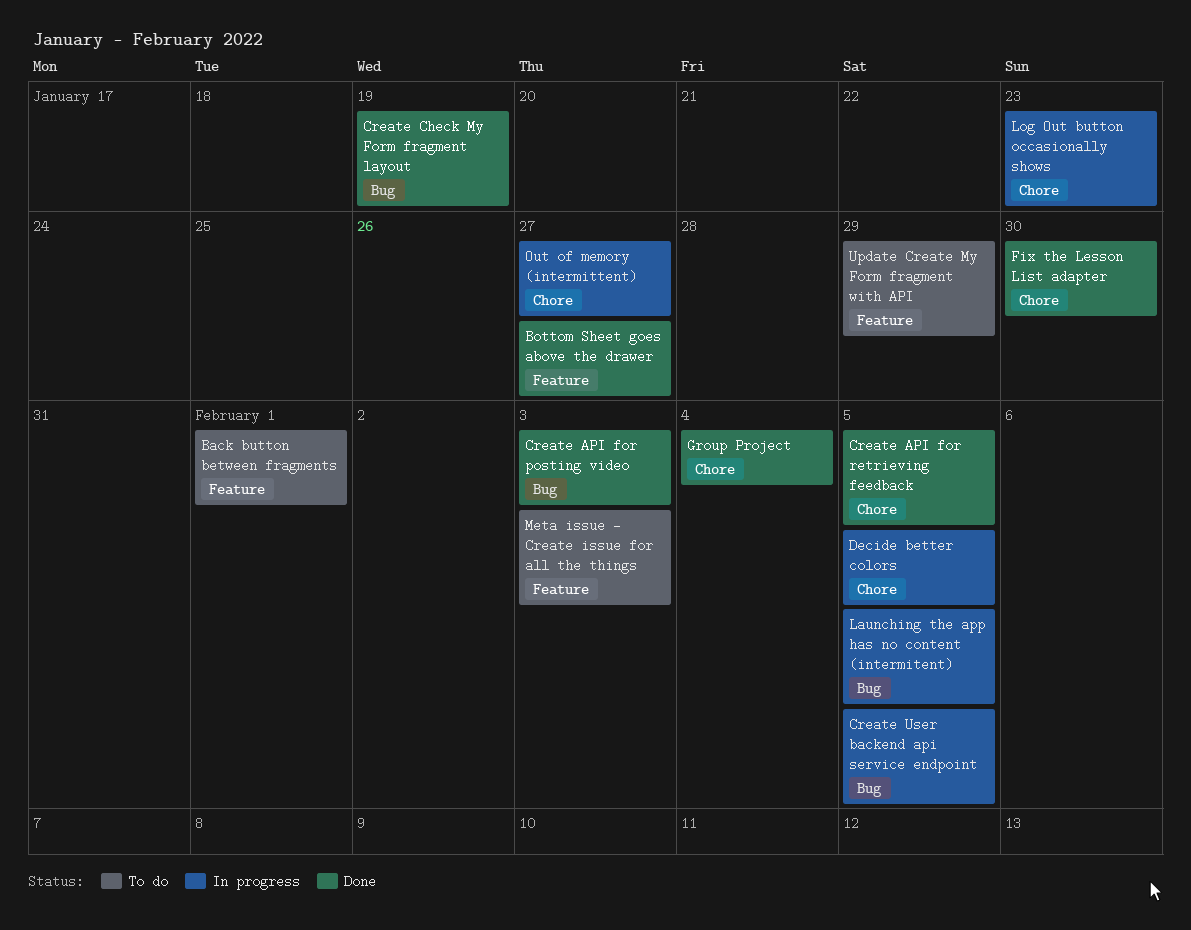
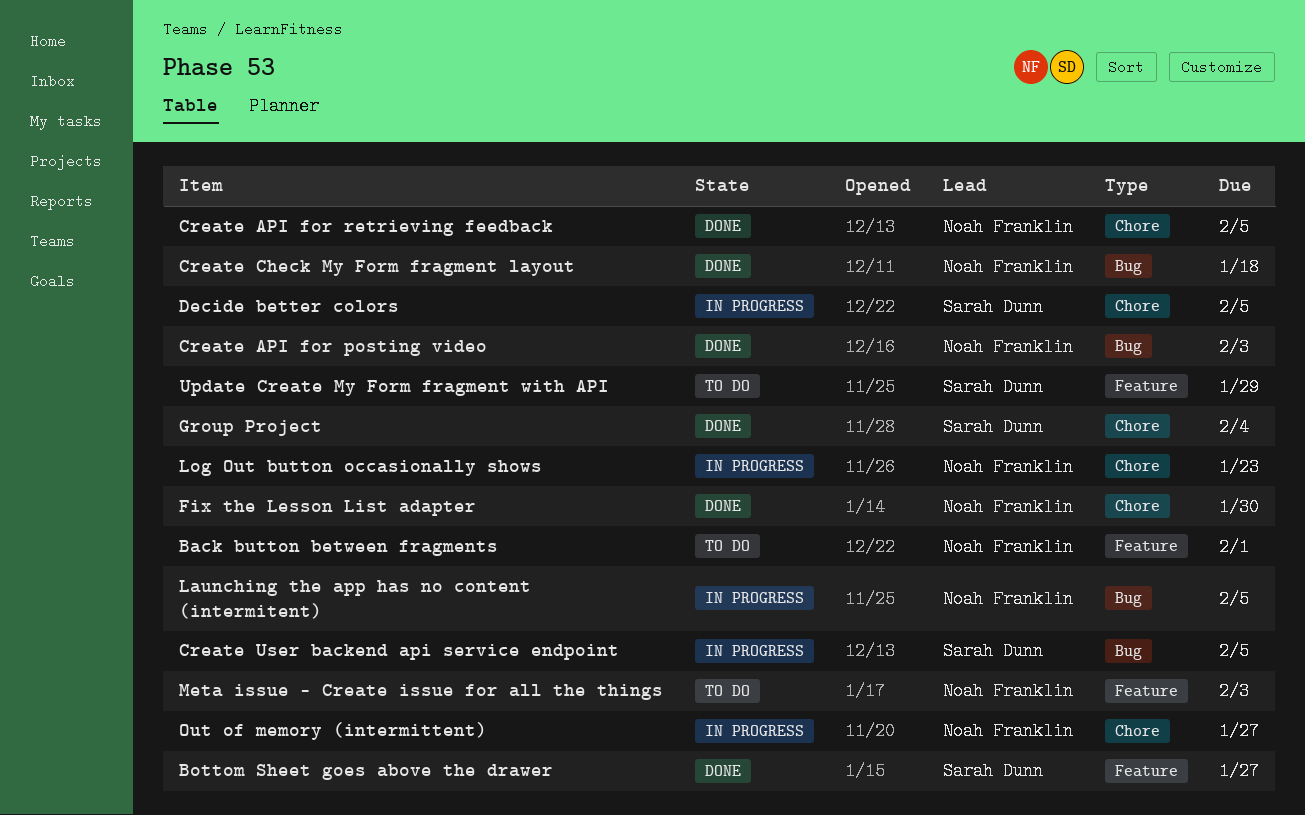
Create Check My Form fragment layout, due: Jan 19 -> Jan 18

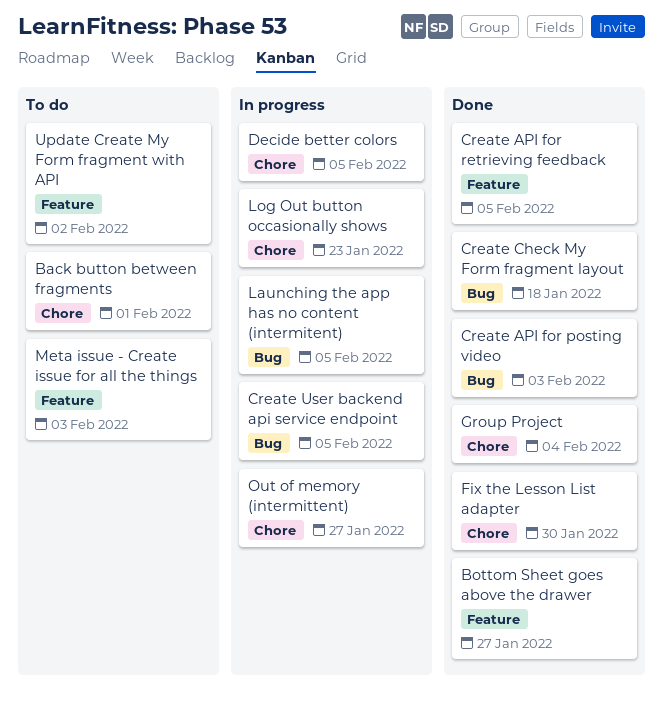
Back button between fragments, label: Feature -> Chore
Create API for retrieving feedback, label: Chore -> Feature
Update Create My Form fragment with API, due: Jan 29 -> Feb 2

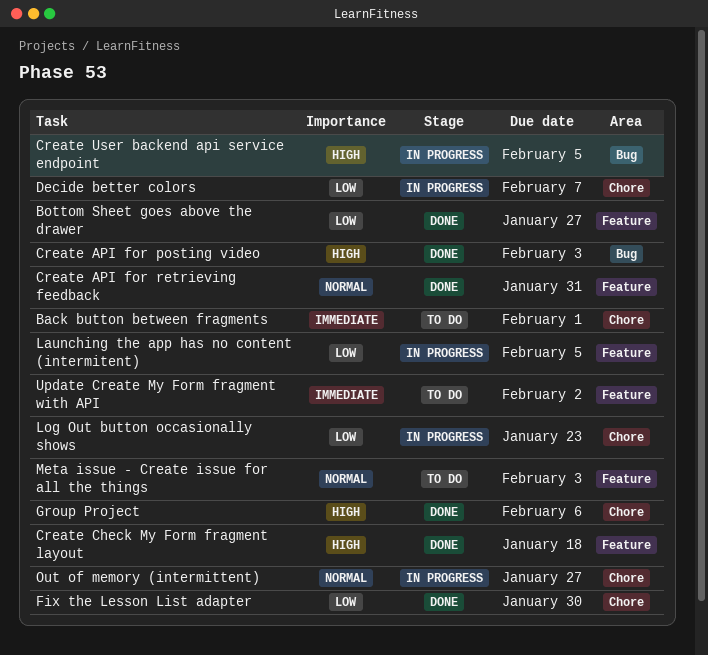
Create API for retrieving feedback, due: Feb 5 -> Jan 31
Create Check My Form fragment layout, label: Bug -> Feature
Decide better colors, due: Feb 5 -> Feb 7
Group Project, due: Feb 4 -> Feb 6
Launching the app has no content (intermitent), label: Bug -> Feature

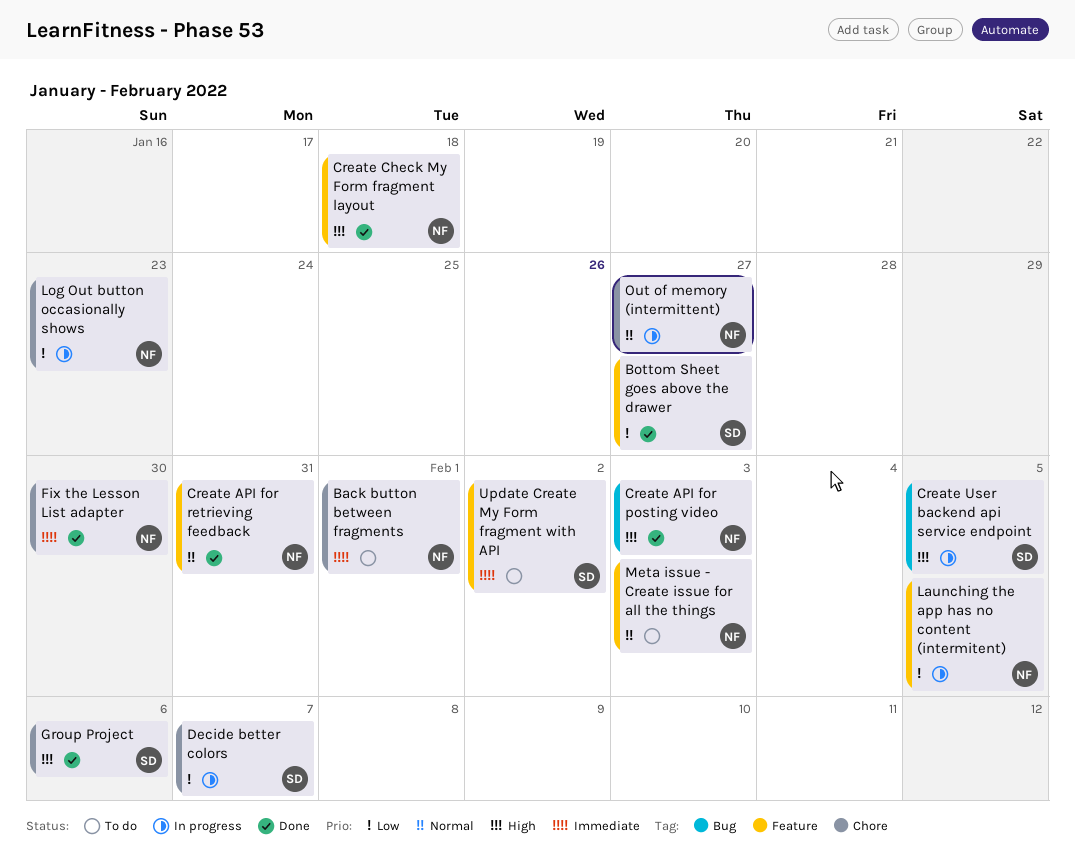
Fix the Lesson List adapter, priority: Low -> Immediate

